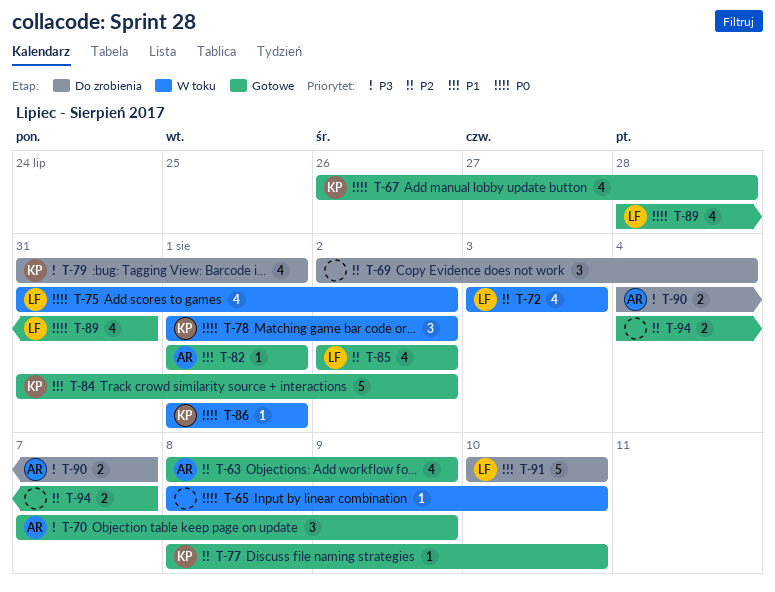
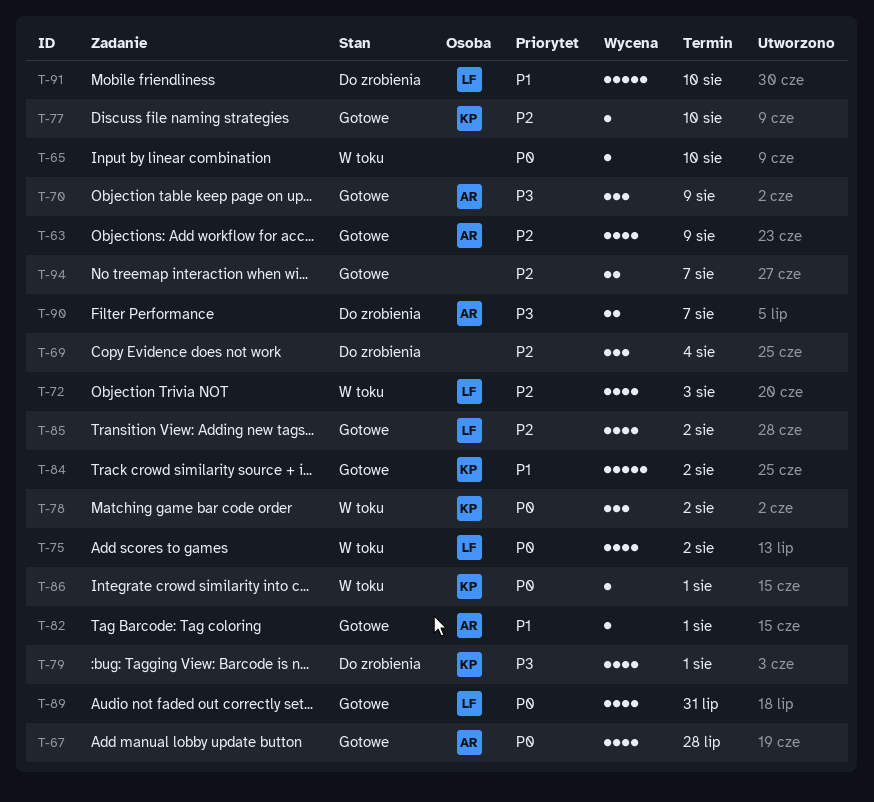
T-67, owner: KP -> AR

